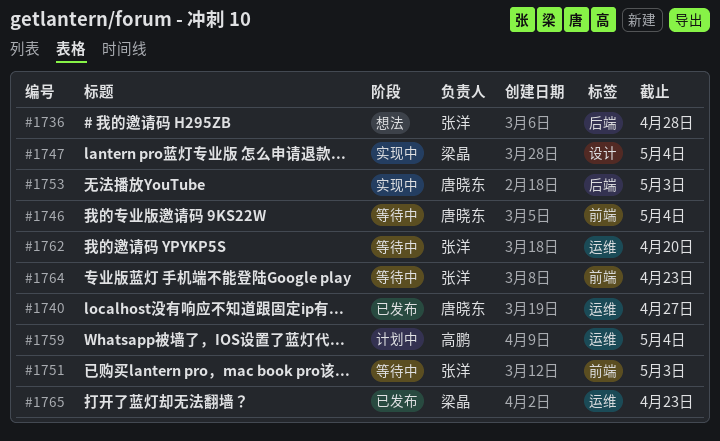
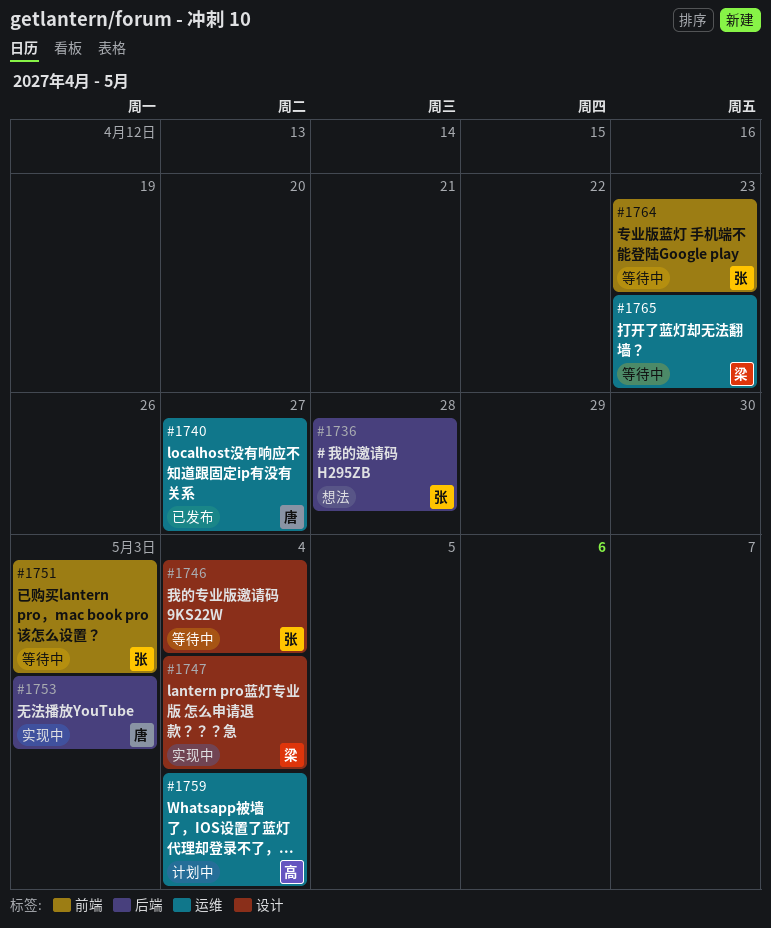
#1746, owner: 唐晓东 -> 张洋
#1746, label: 前端 -> 设计
#1762: present -> none
#1765, status: 已发布 -> 等待中

